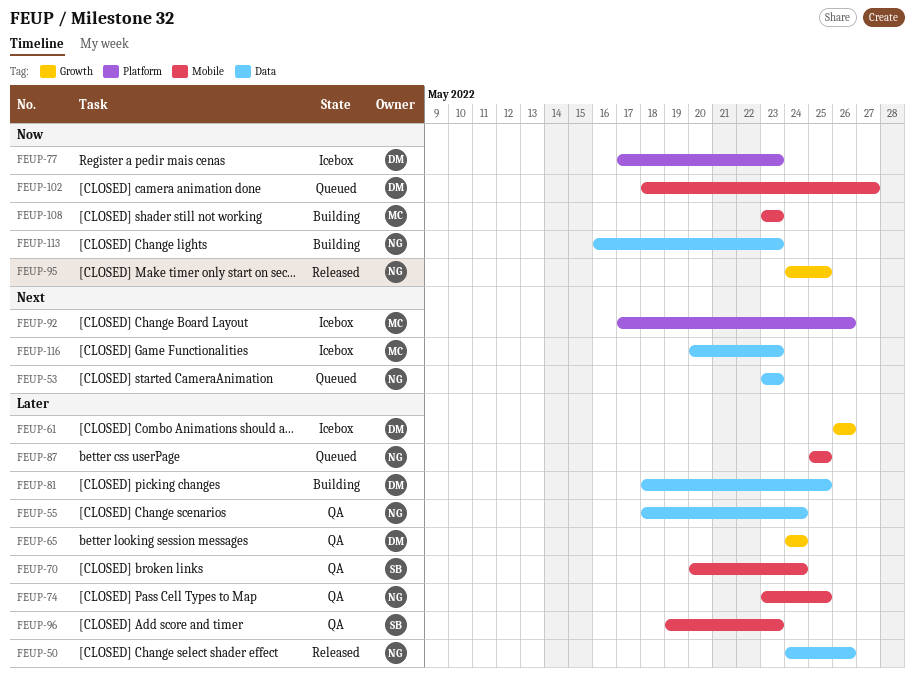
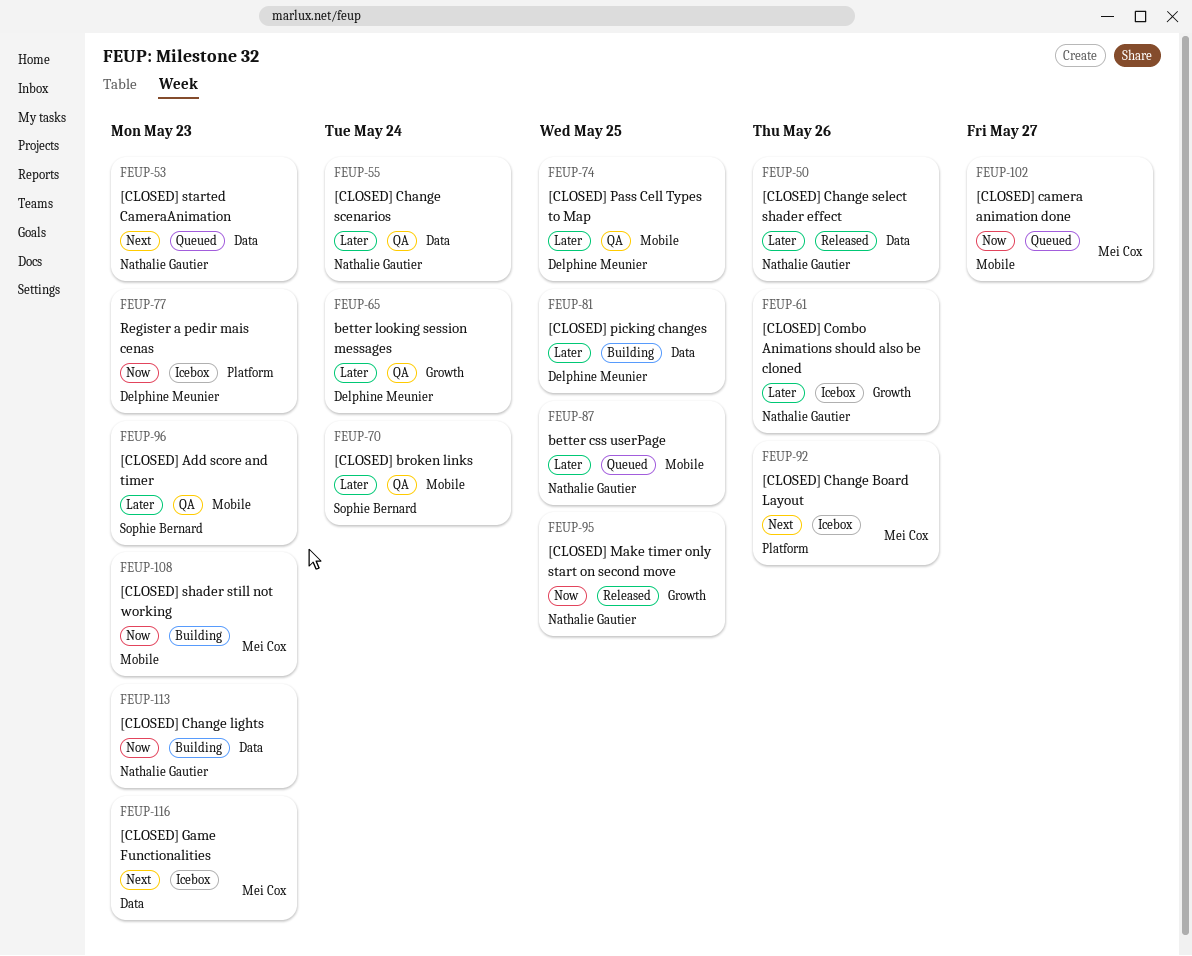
FEUP-61, owner: Delphine Meunier -> Nathalie Gautier
FEUP-74, owner: Nathalie Gautier -> Delphine Meunier
FEUP-102, owner: Delphine Meunier -> Mei Cox

